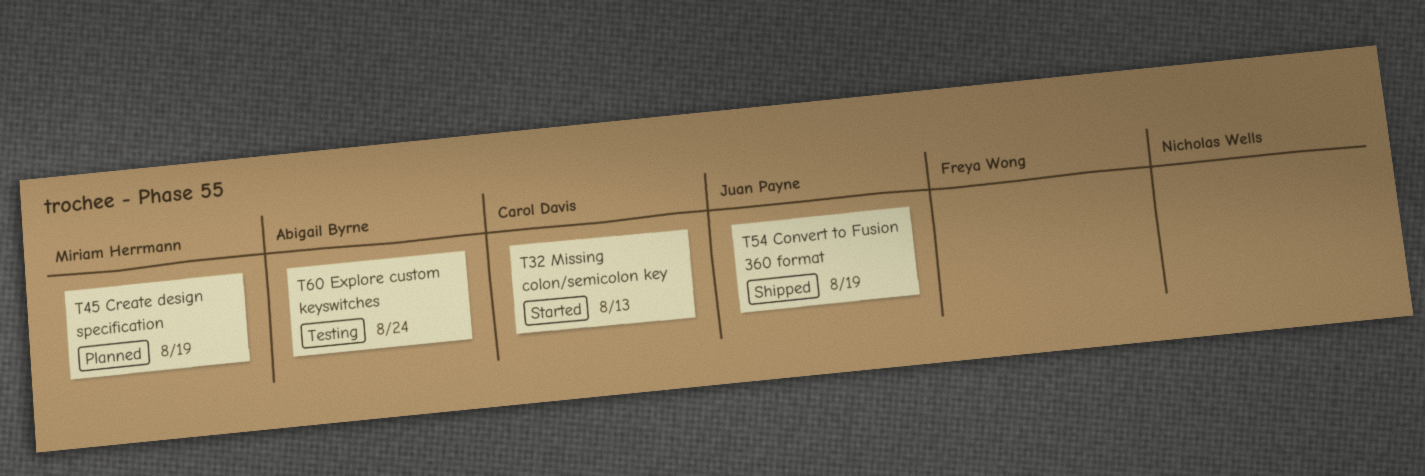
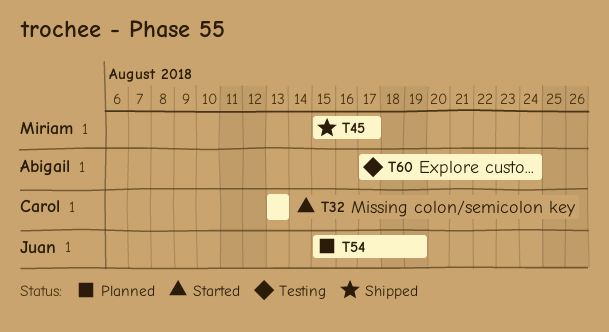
T45, status: Planned -> Shipped
T45, due: Aug 19 -> Aug 17
T54, status: Shipped -> Planned

